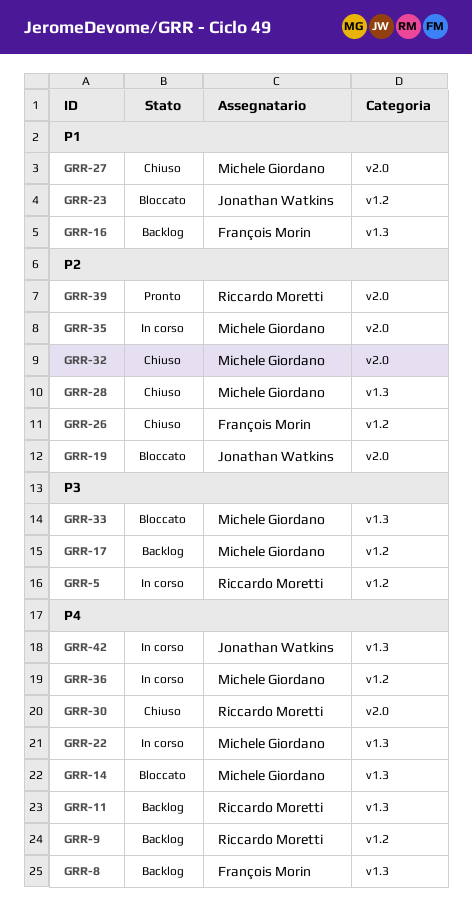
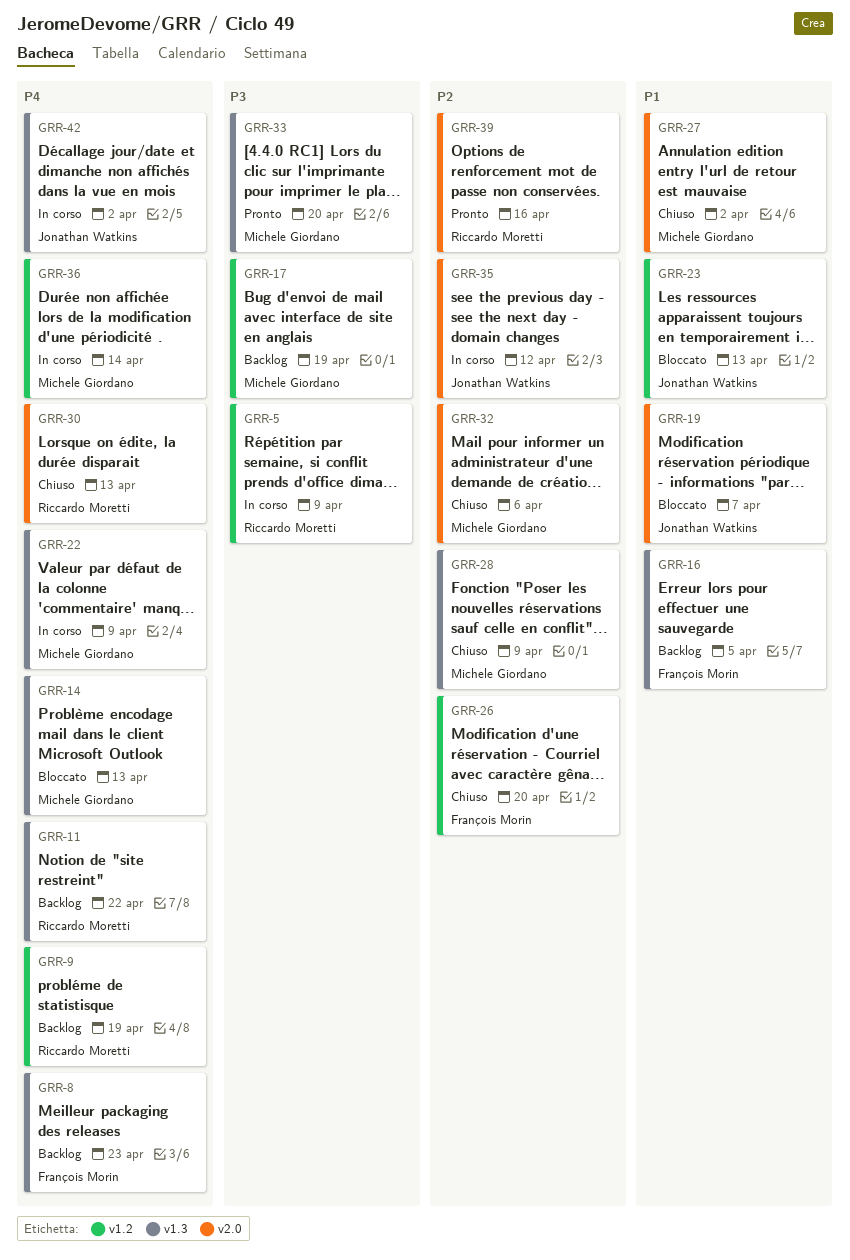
GRR-19, priority: P2 -> P1
GRR-33, status: Bloccato -> Pronto
GRR-35, owner: Michele Giordano -> Jonathan Watkins

